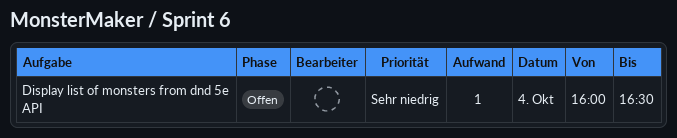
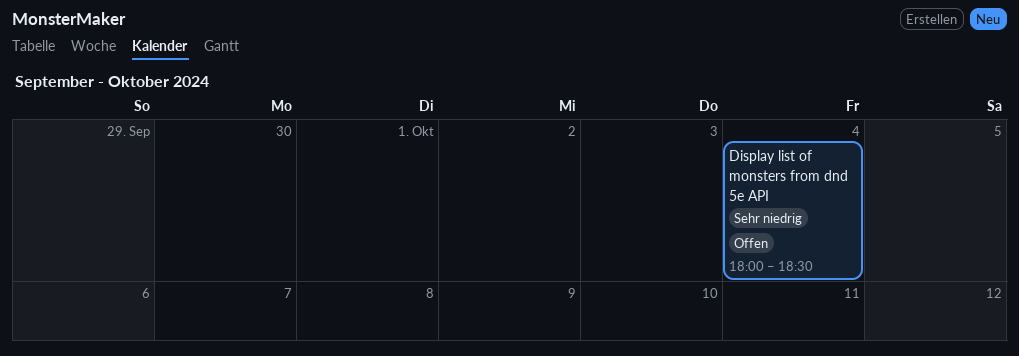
Display list of monsters from dnd 5e API, begins: 16:00 -> 18:00
Display list of monsters from dnd 5e API, ends: 16:30 -> 18:30

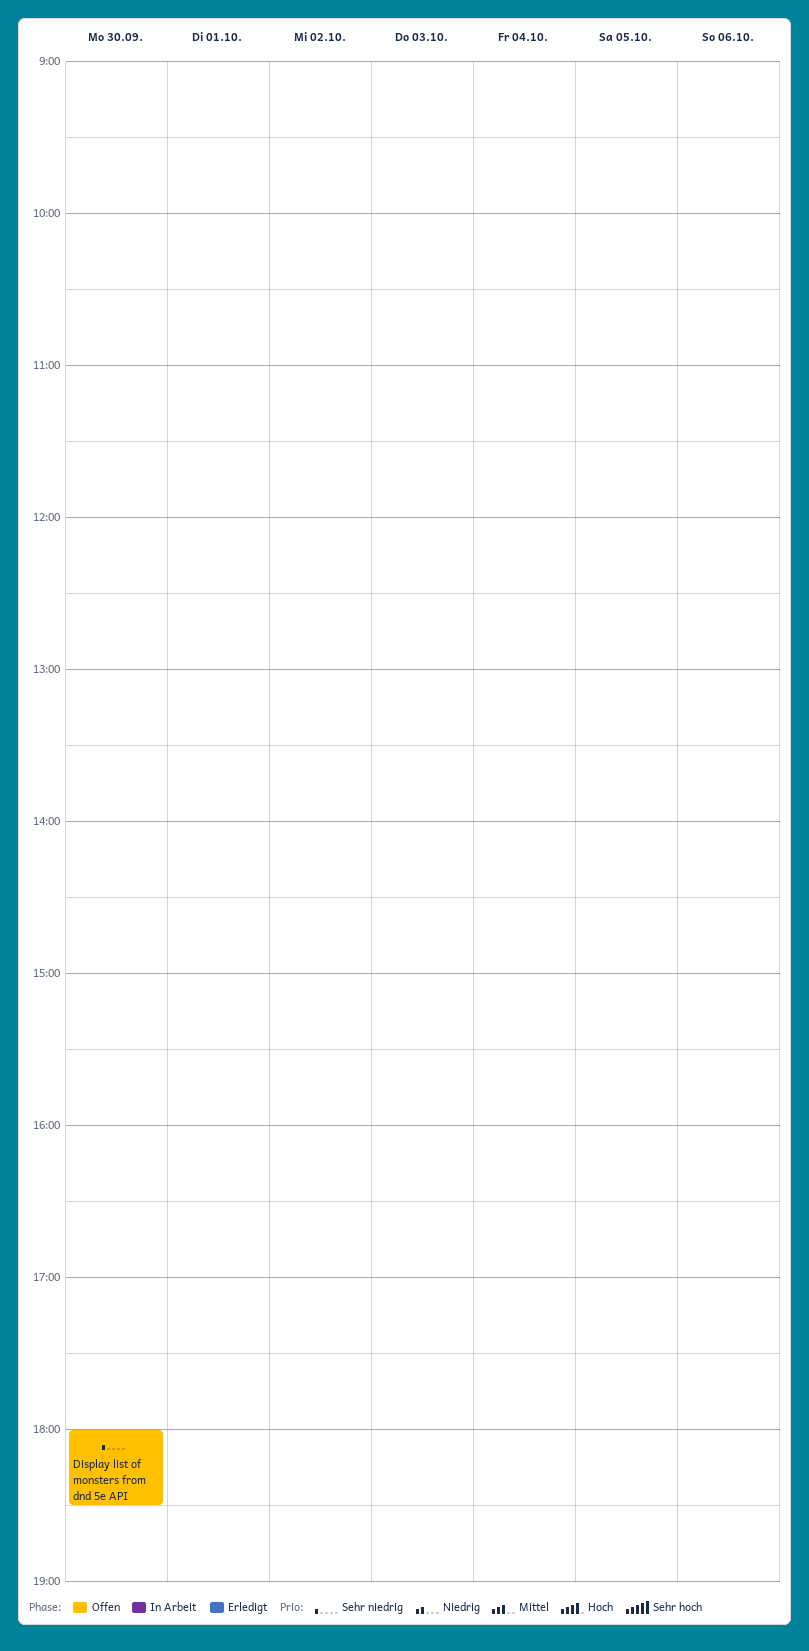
Display list of monsters from dnd 5e API, day: Oct 4 -> Sep 30

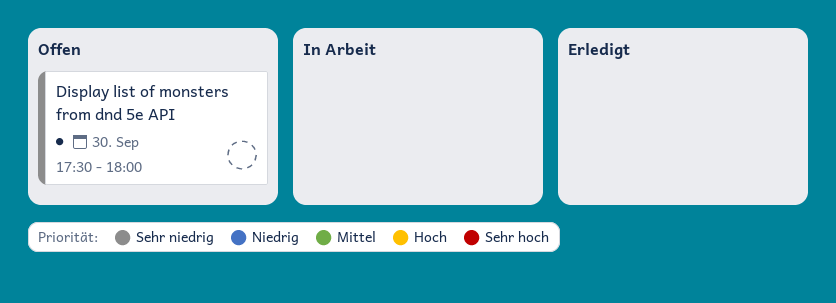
Display list of monsters from dnd 5e API, begins: 18:00 -> 17:30
Display list of monsters from dnd 5e API, ends: 18:30 -> 18:00

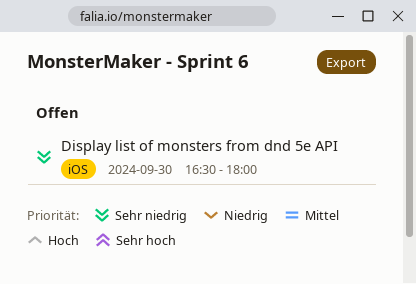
Display list of monsters from dnd 5e API, begins: 17:30 -> 16:30

